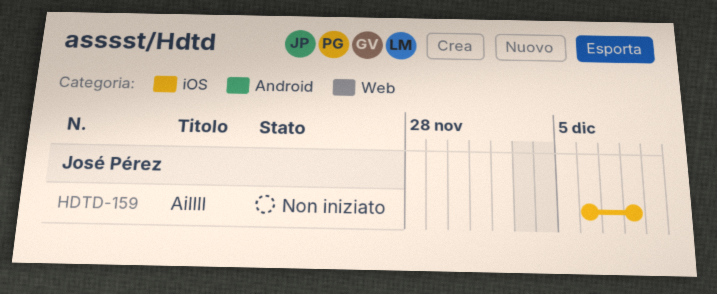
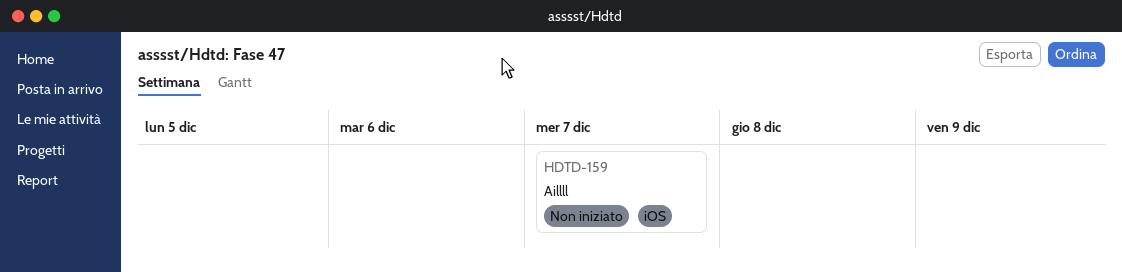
HDTD-159, due: Dec 8 -> Dec 7

